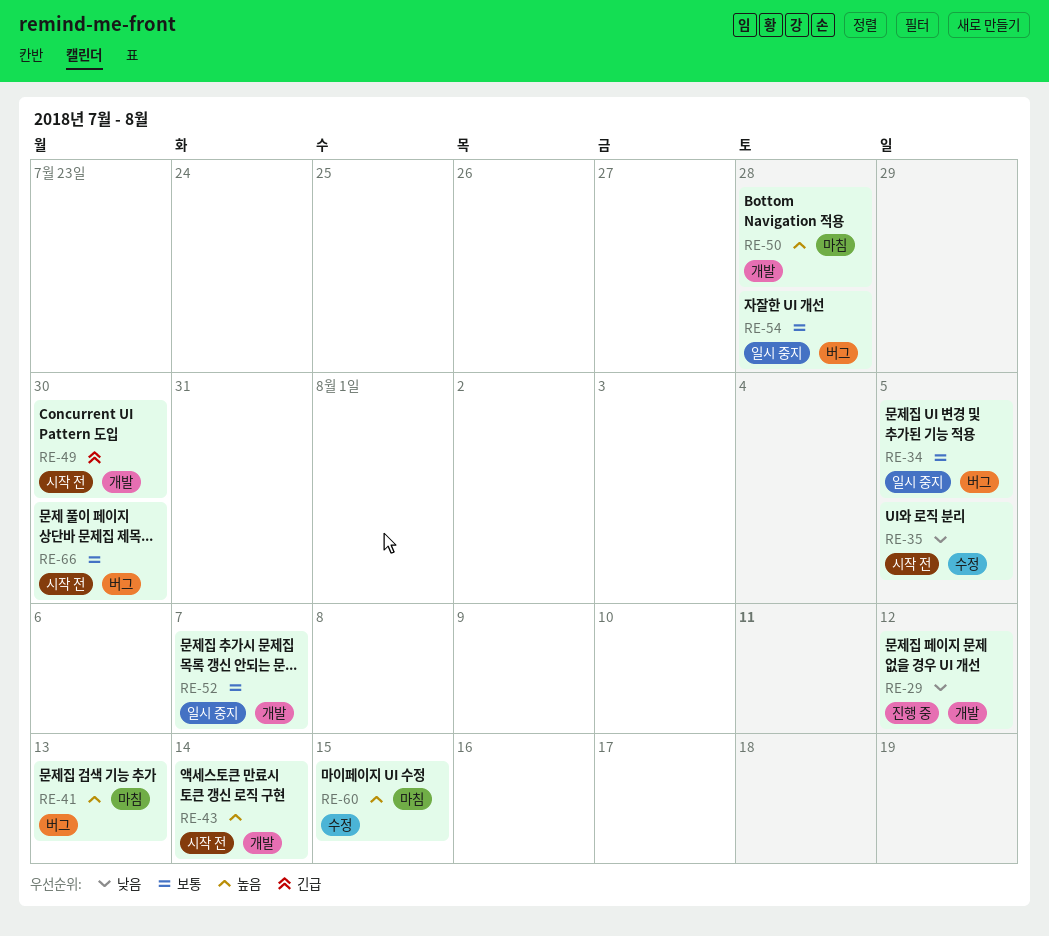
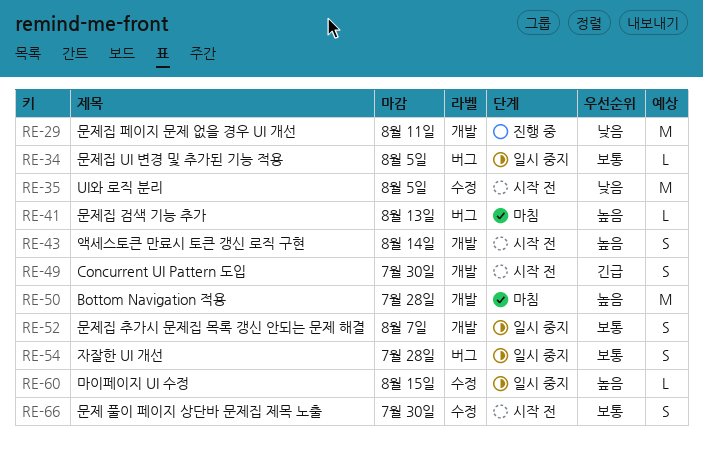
RE-29, due: Aug 12 -> Aug 11
RE-60, status: 마침 -> 일시 중지
RE-66, label: 버그 -> 수정

